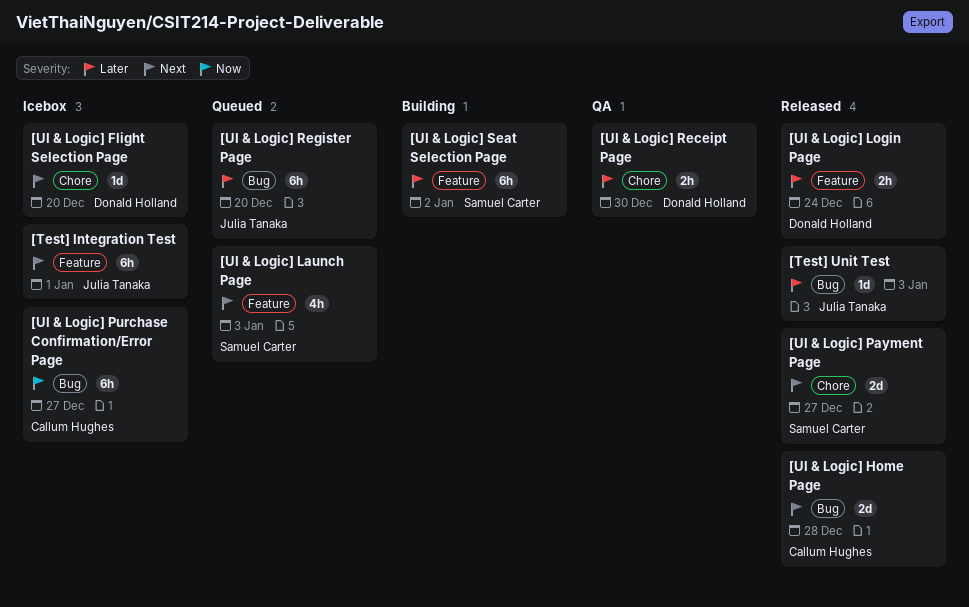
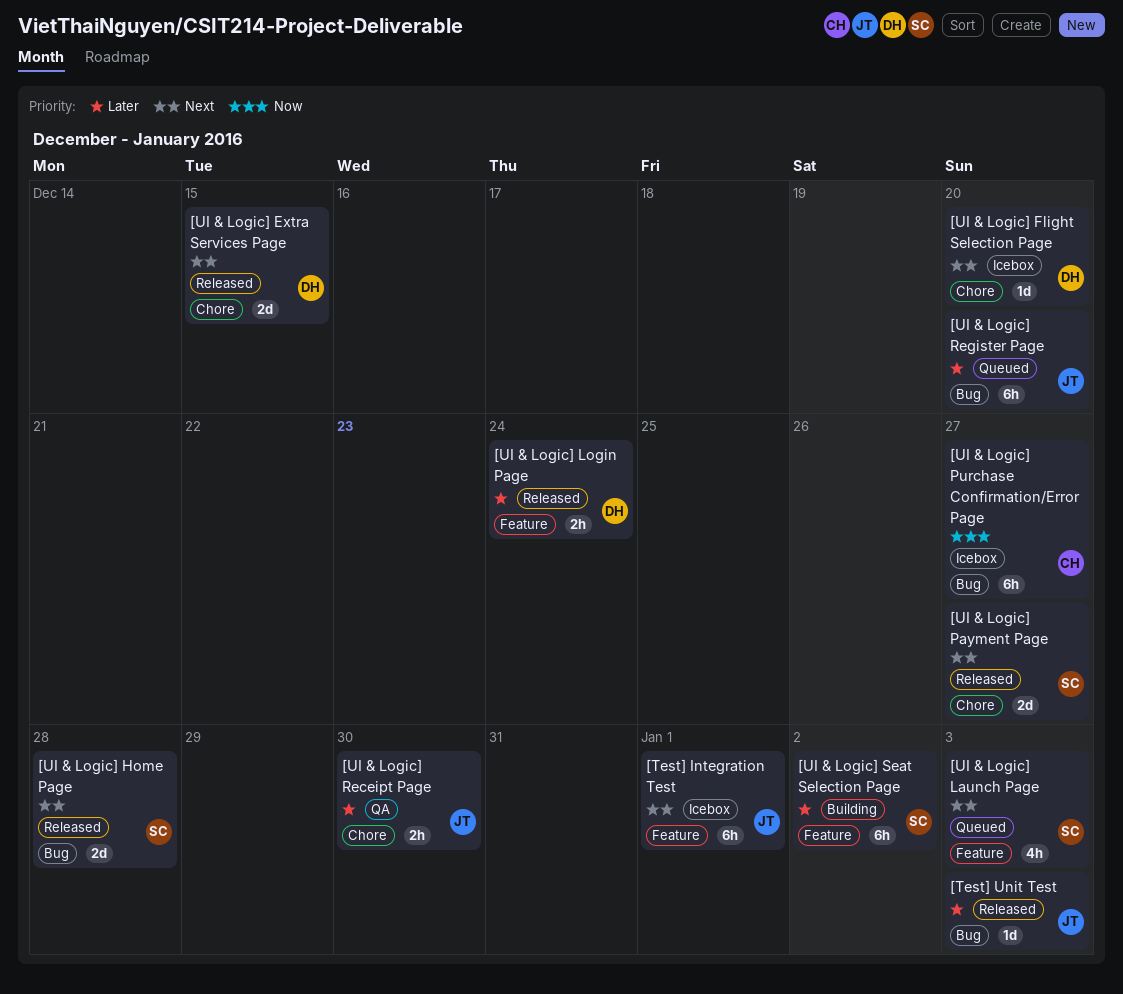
[UI & Logic] Extra Services Page: none -> present
[UI & Logic] Home Page, owner: Callum Hughes -> Samuel Carter
[UI & Logic] Receipt Page, owner: Donald Holland -> Julia Tanaka

